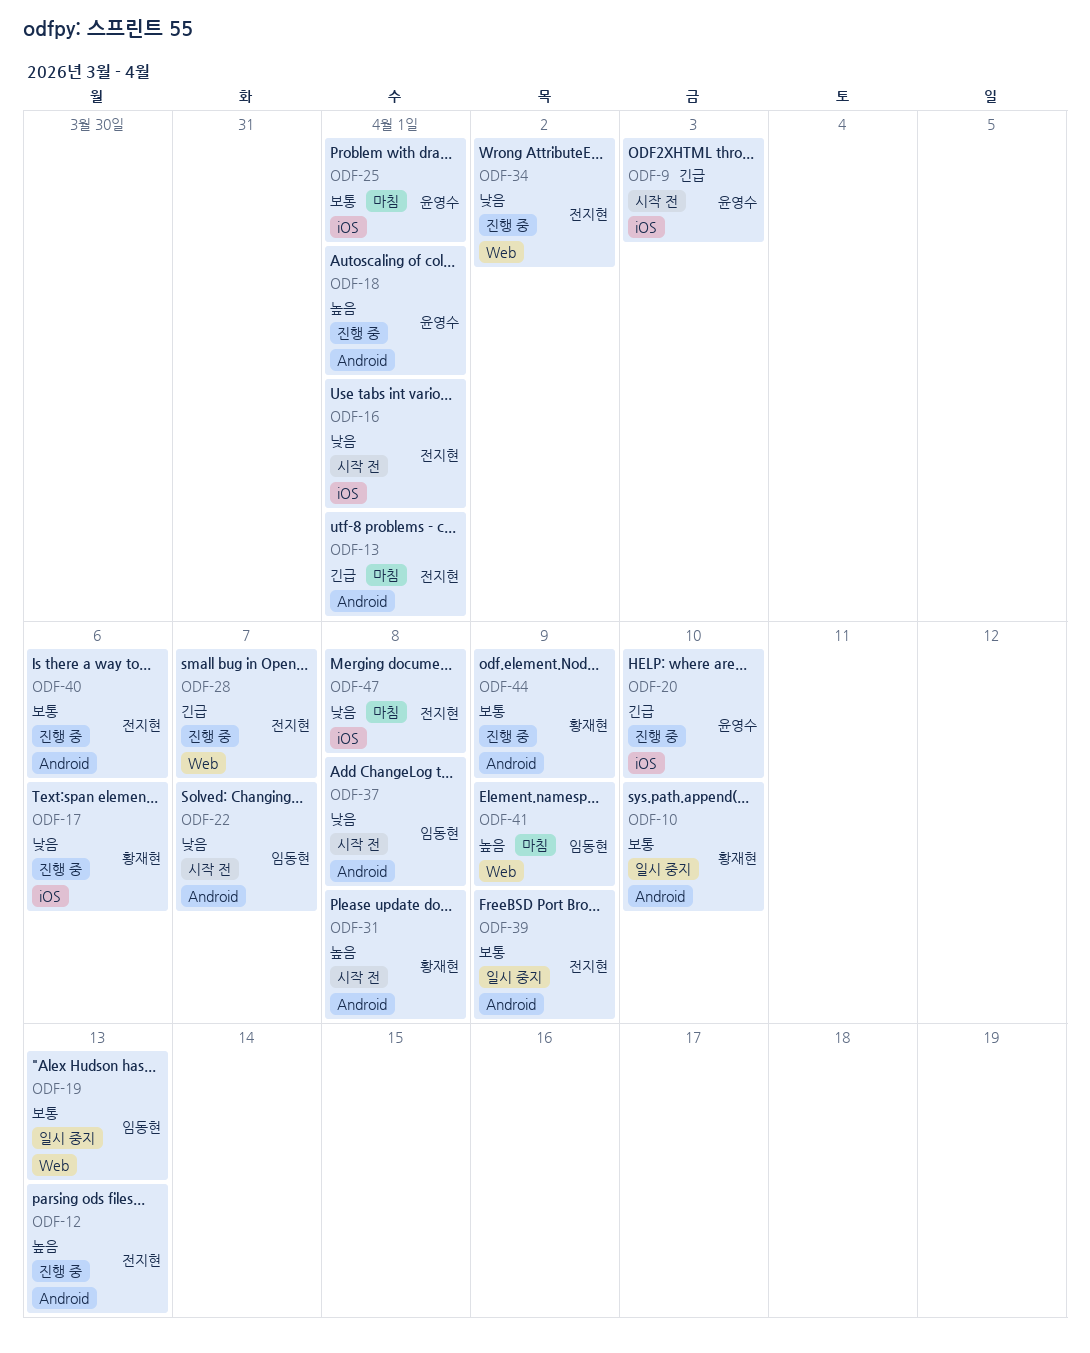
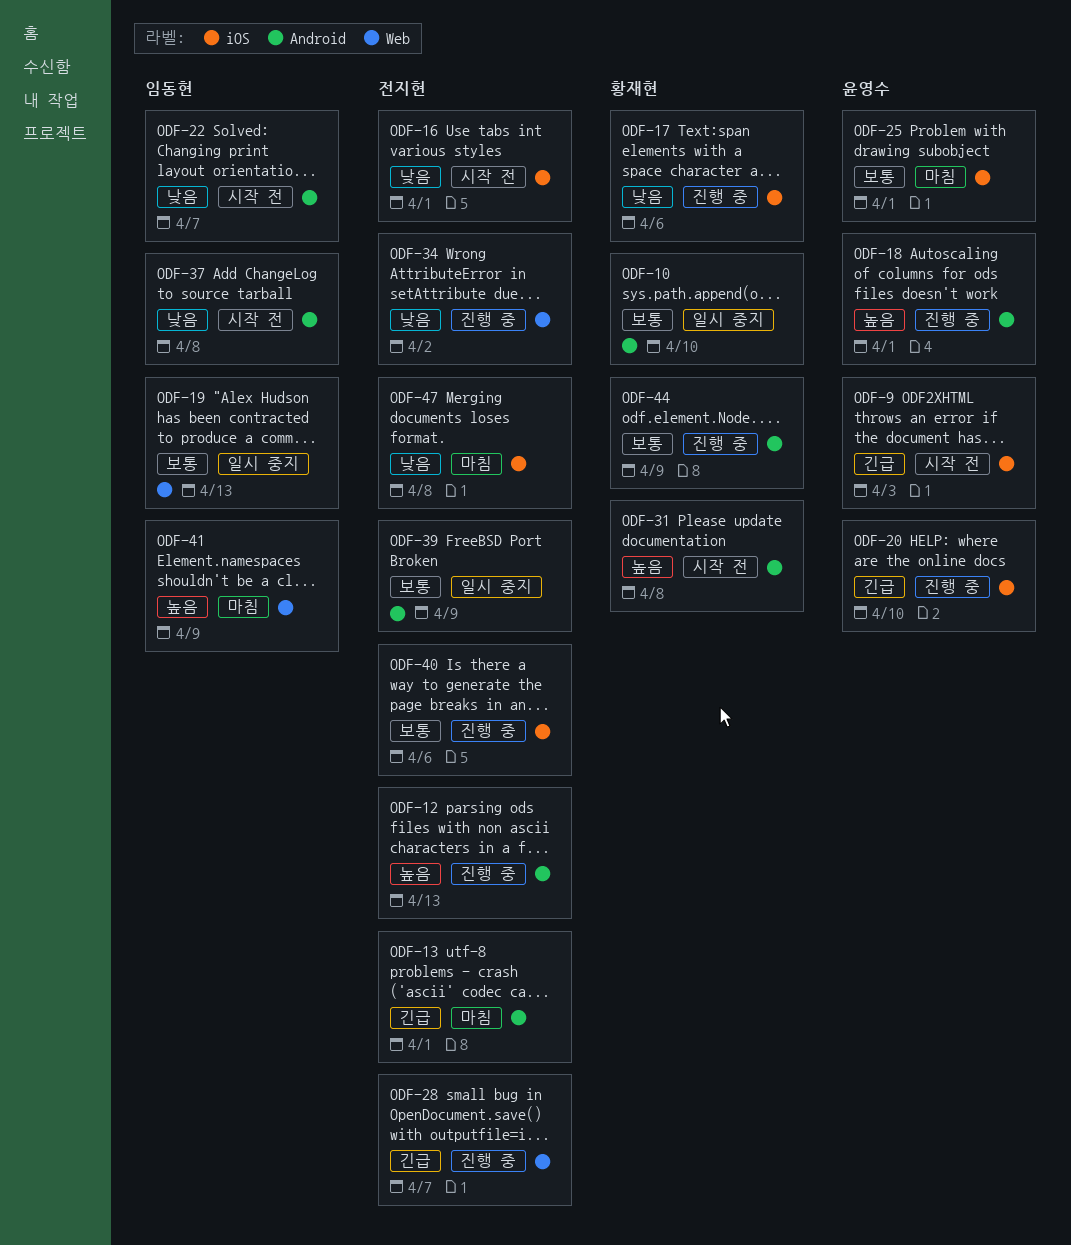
ODF-40, label: Android -> iOS

